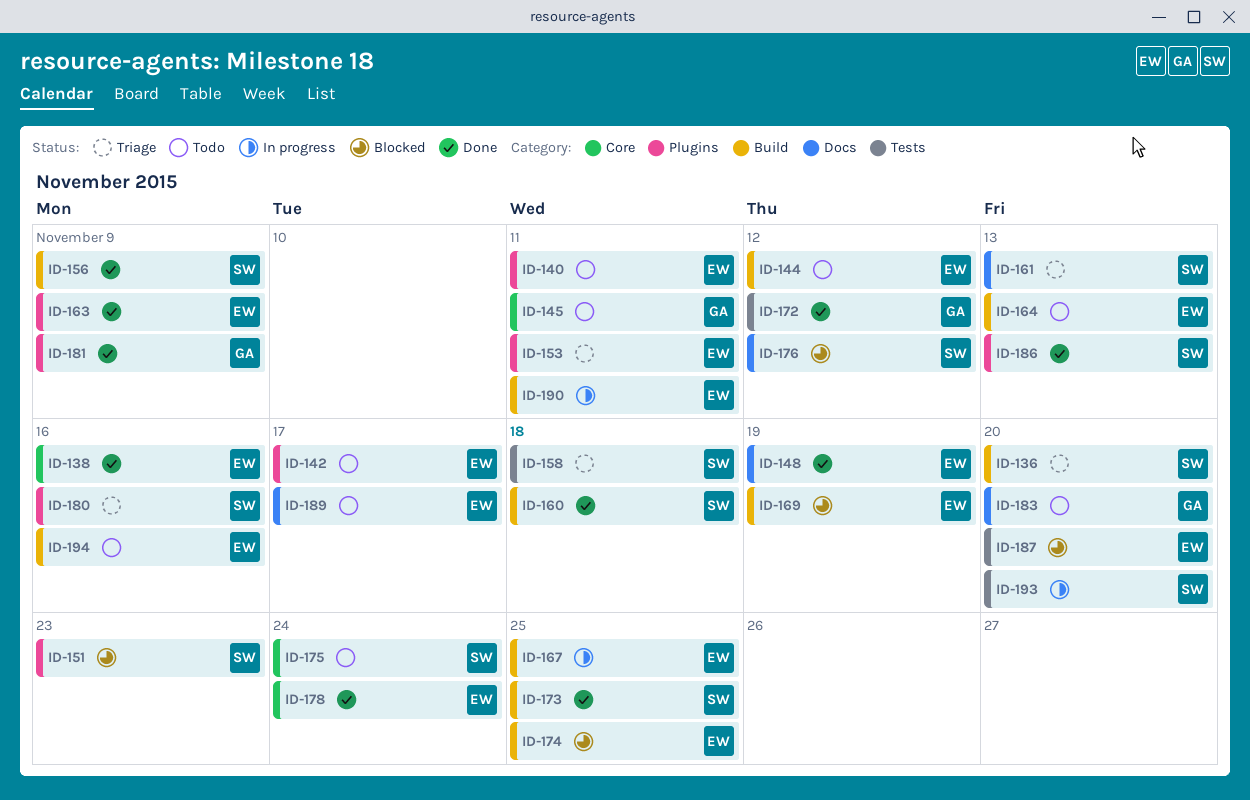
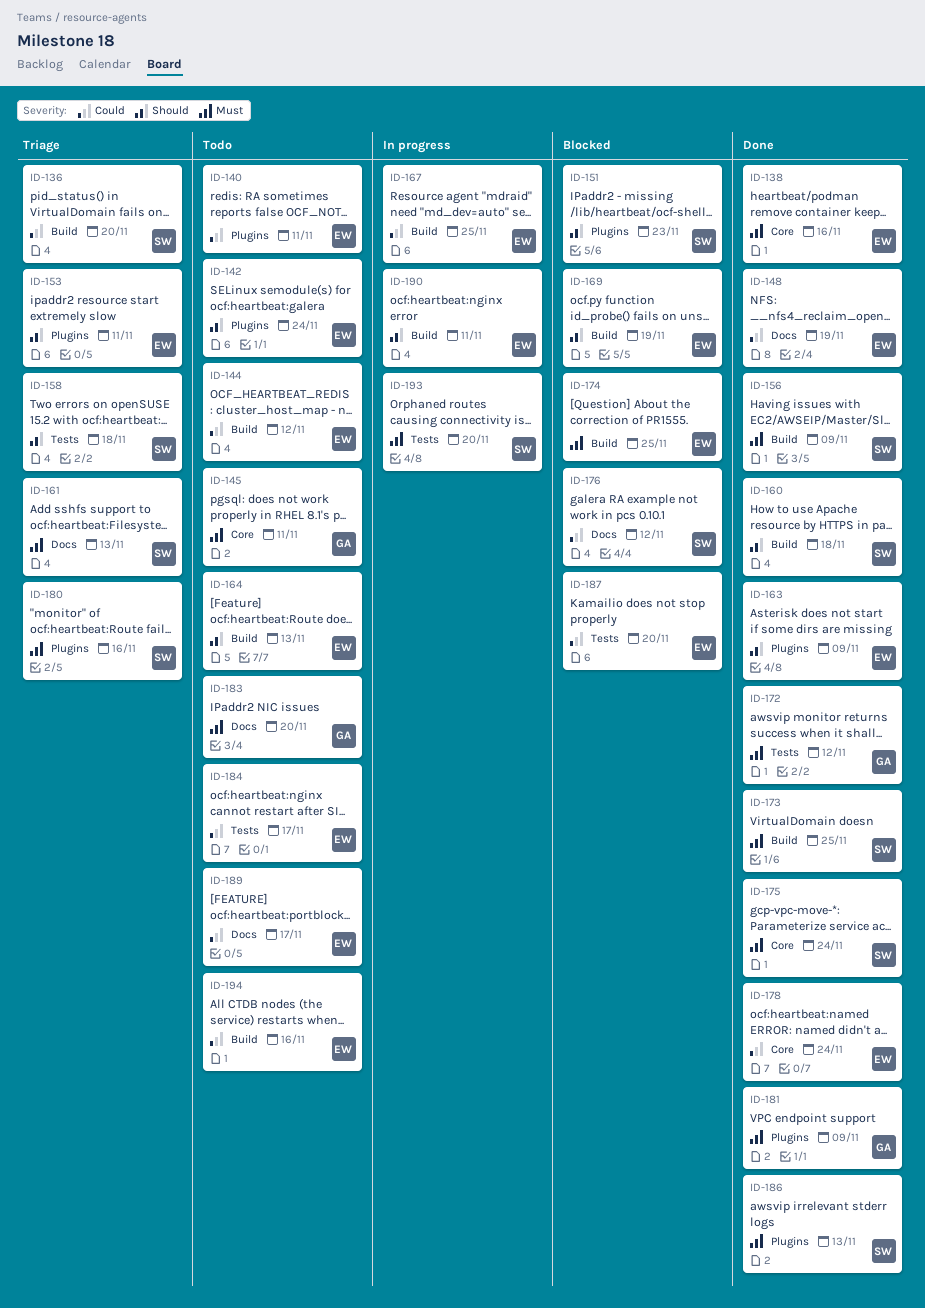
ID-142, due: Nov 17 -> Nov 24
ID-175, status: Todo -> Done
ID-184: none -> present

